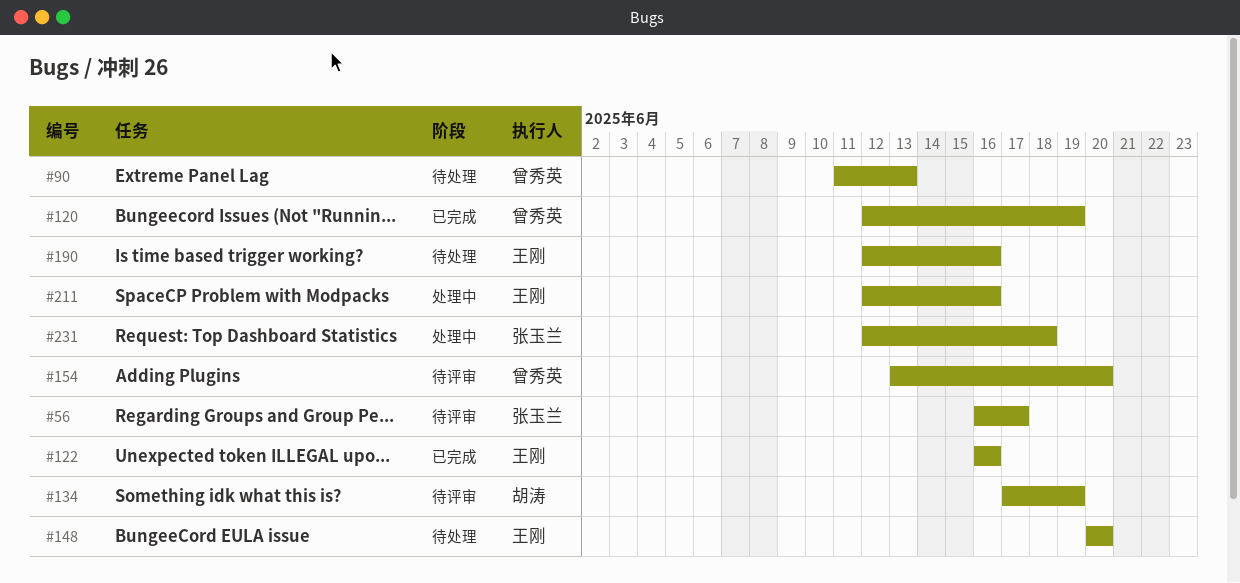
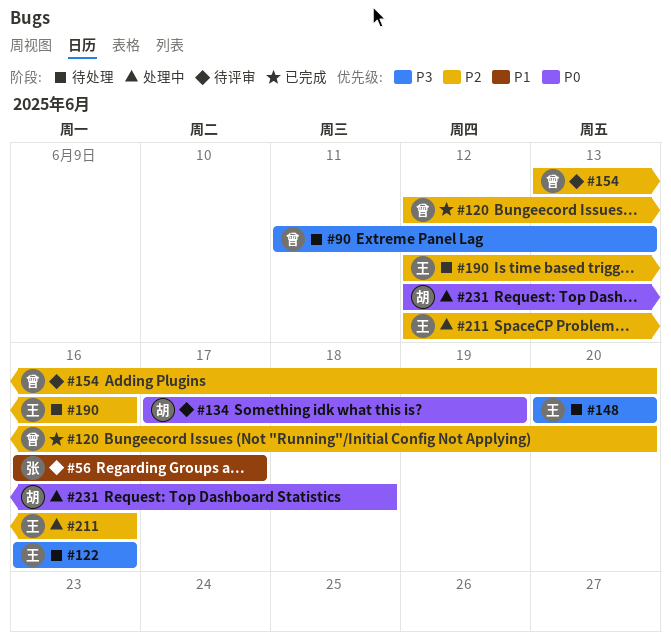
#120, due: Jun 19 -> Jun 20
#122, status: 已完成 -> 待处理
#231, owner: 张玉兰 -> 胡涛

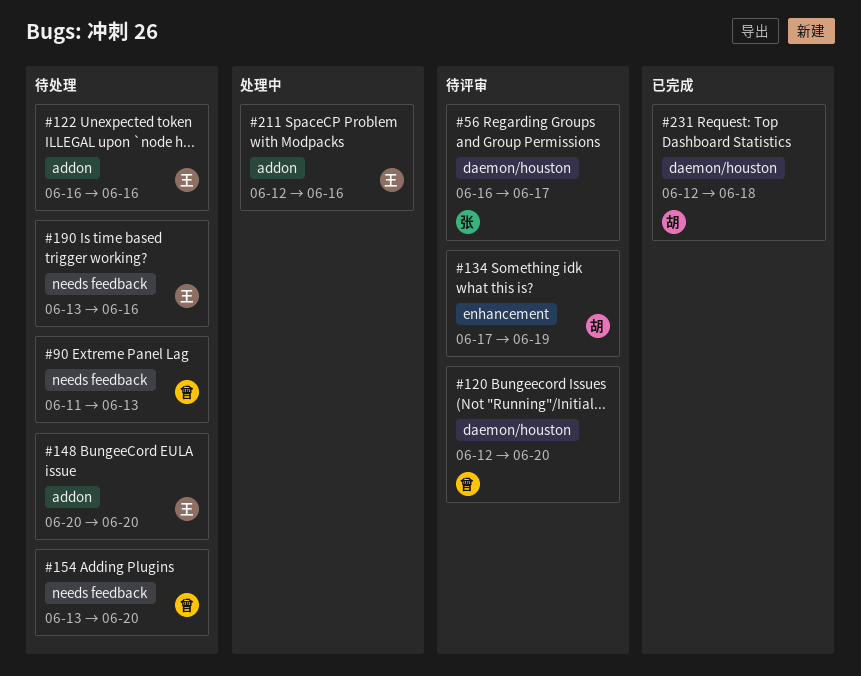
#120, status: 已完成 -> 待评审
#154, status: 待评审 -> 待处理
#190, start: Jun 12 -> Jun 13
#231, status: 处理中 -> 已完成

